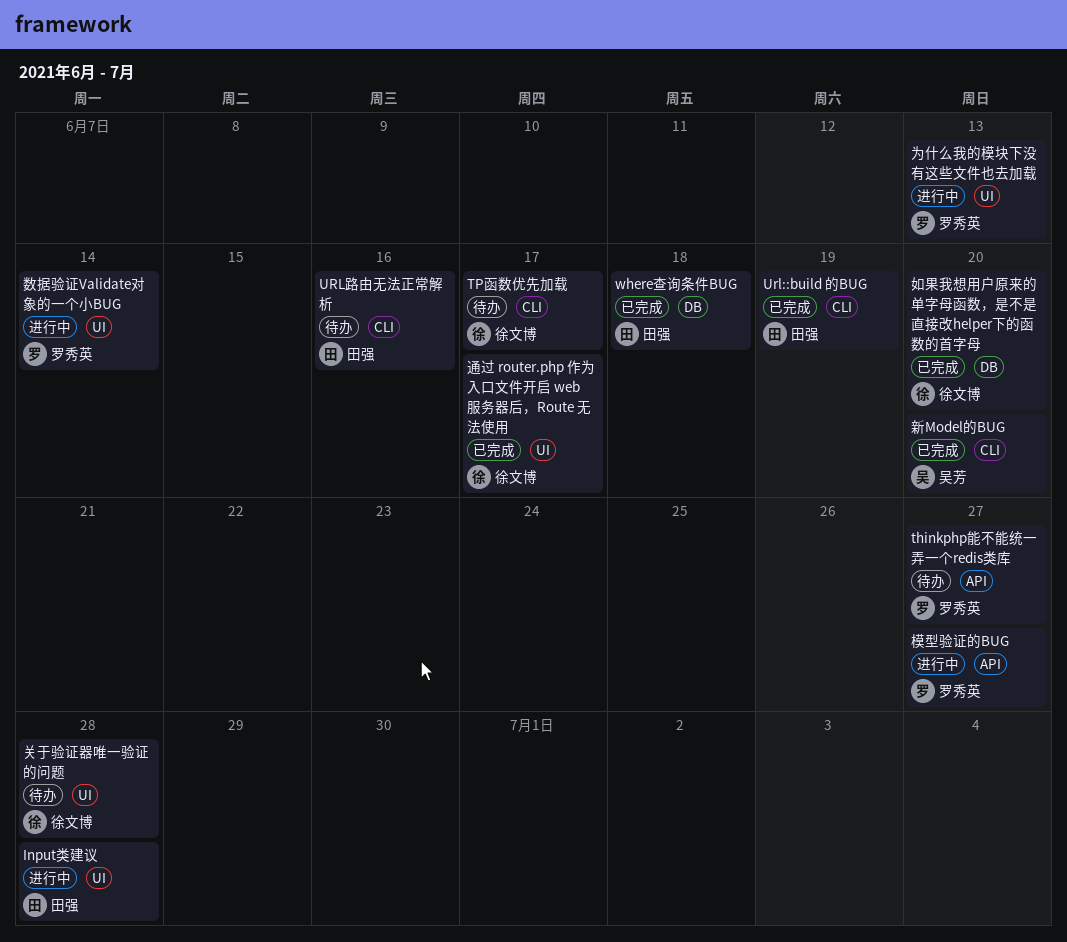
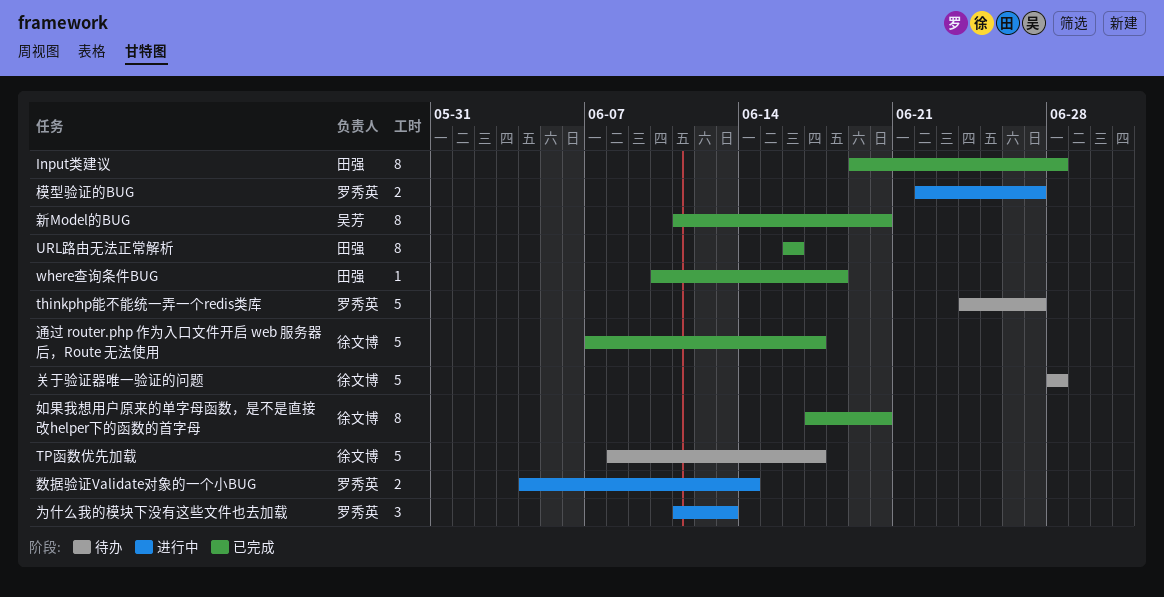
Input类建议, status: 进行中 -> 已完成
Url::build 的BUG: present -> none
URL路由无法正常解析, status: 待办 -> 已完成

